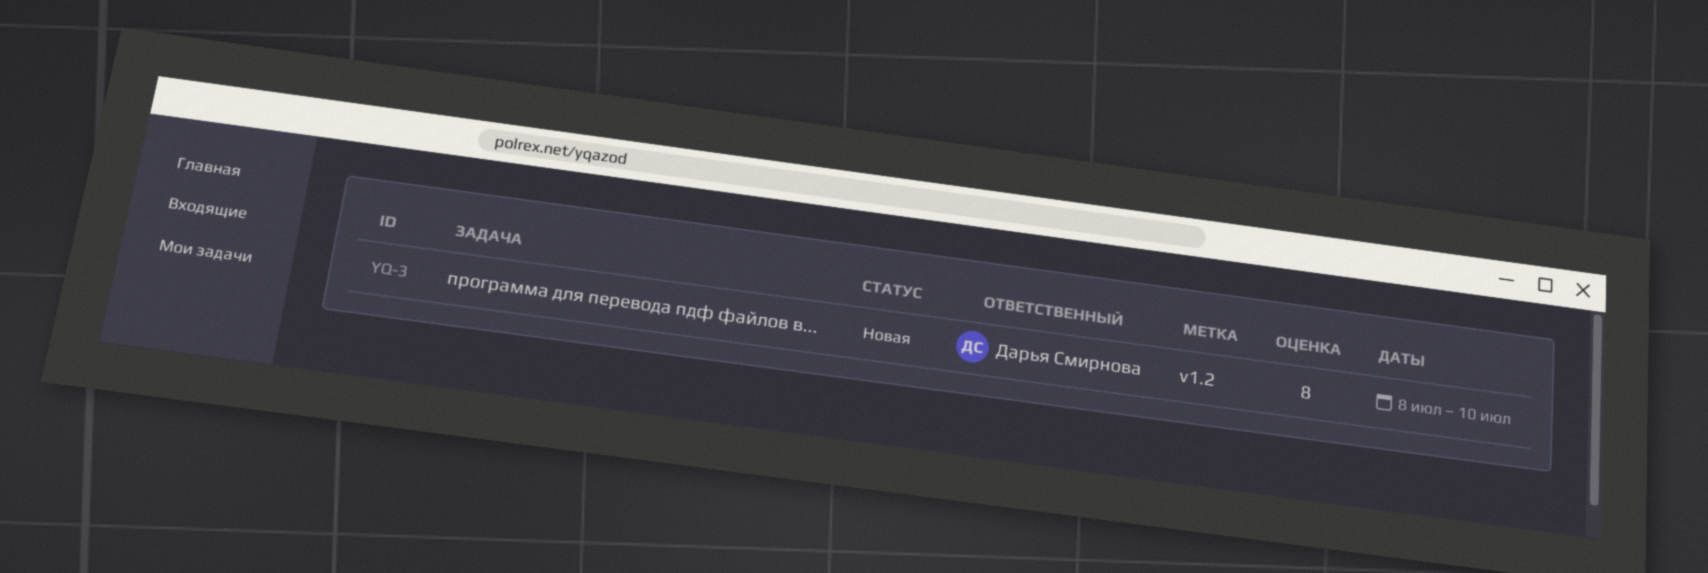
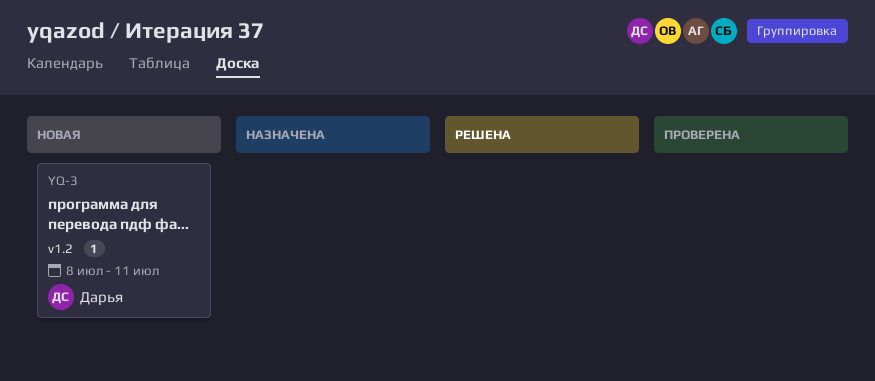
YQ-3, estimate: 8 -> 1
YQ-3, due: Jul 10 -> Jul 11

